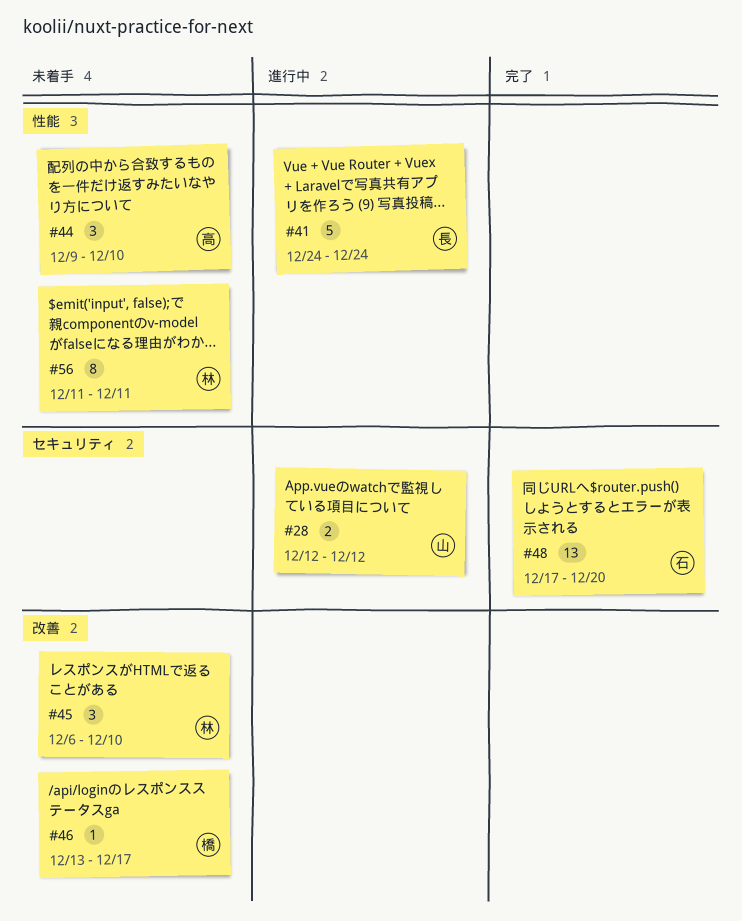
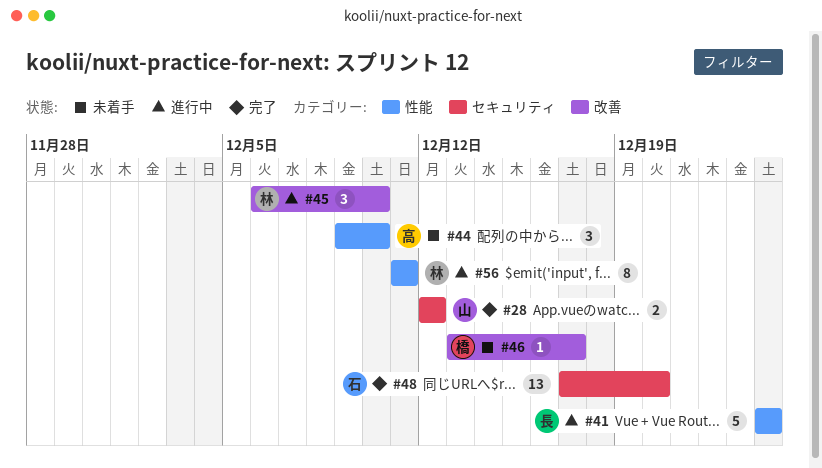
#28, status: 進行中 -> 完了
#45, status: 未着手 -> 進行中
#56, status: 未着手 -> 進行中

